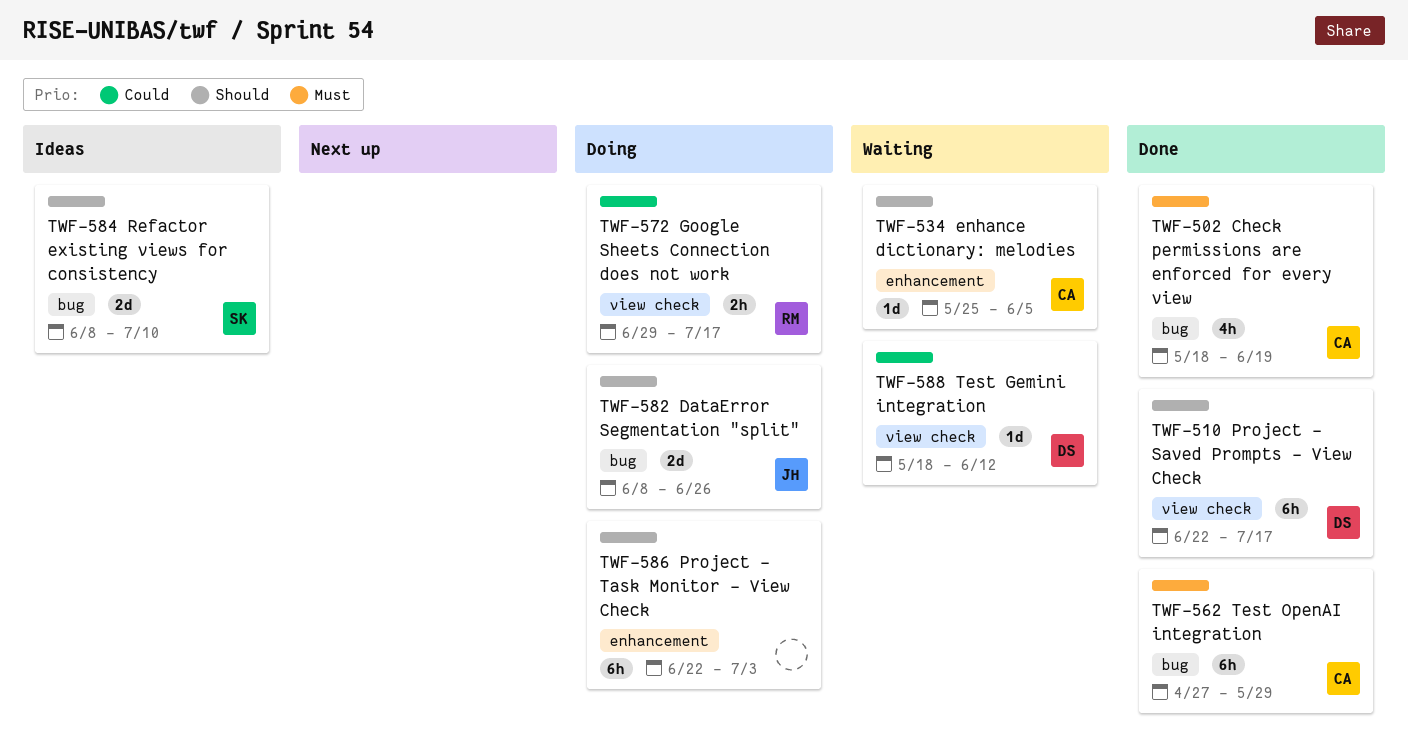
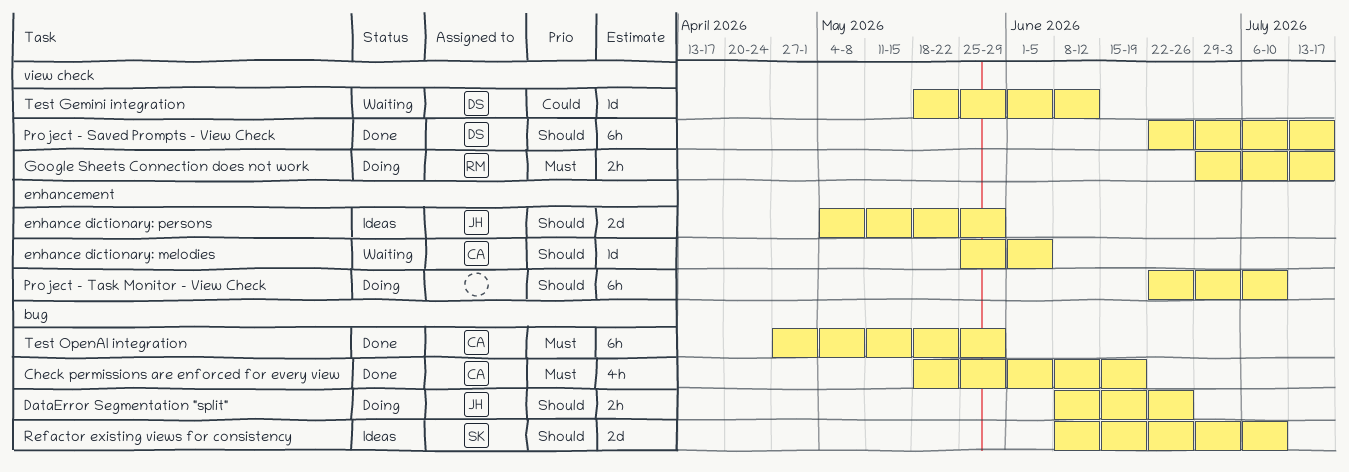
DataError Segmentation "split", estimate: 2d -> 2h
enhance dictionary: persons: none -> present
Google Sheets Connection does not work, priority: Could -> Must
Project - Task Monitor - View Check, due: Jul 3 -> Jul 10

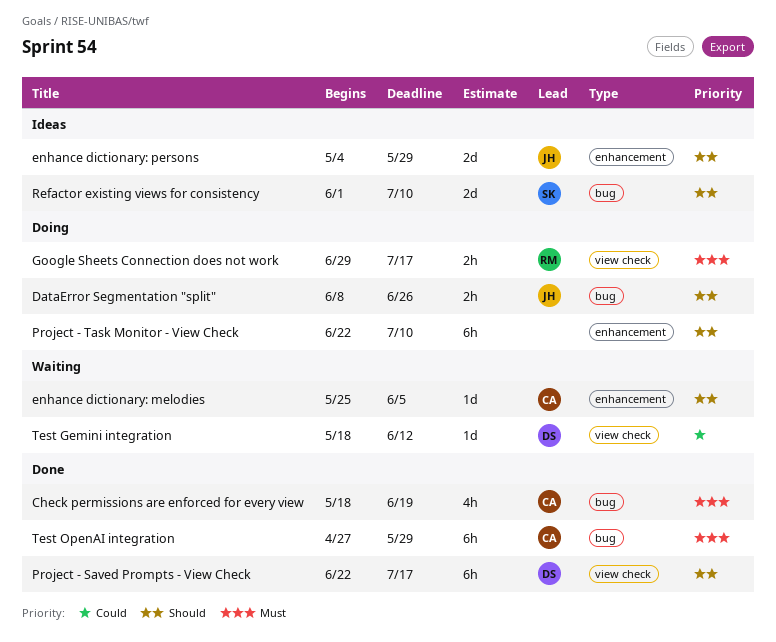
Refactor existing views for consistency, start: Jun 8 -> Jun 1

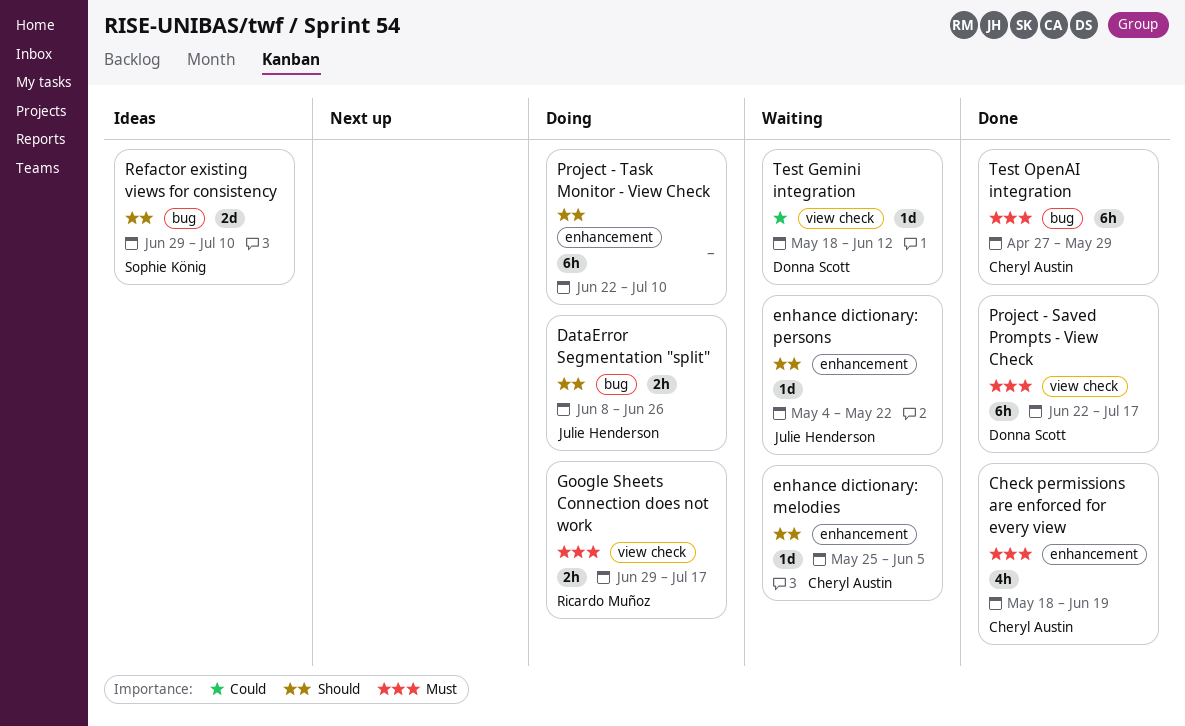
Check permissions are enforced for every view, label: bug -> enhancement
enhance dictionary: persons, status: Ideas -> Waiting
enhance dictionary: persons, estimate: 2d -> 1d
enhance dictionary: persons, due: May 29 -> May 22
Project - Saved Prompts - View Check, priority: Should -> Must
Refactor existing views for consistency, start: Jun 1 -> Jun 29

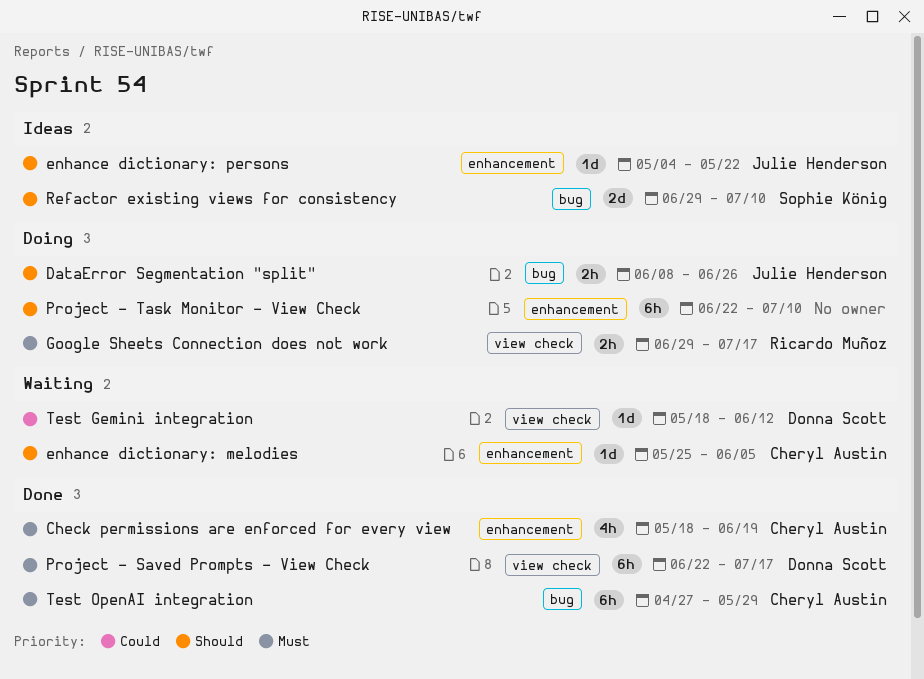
enhance dictionary: persons, status: Waiting -> Ideas

